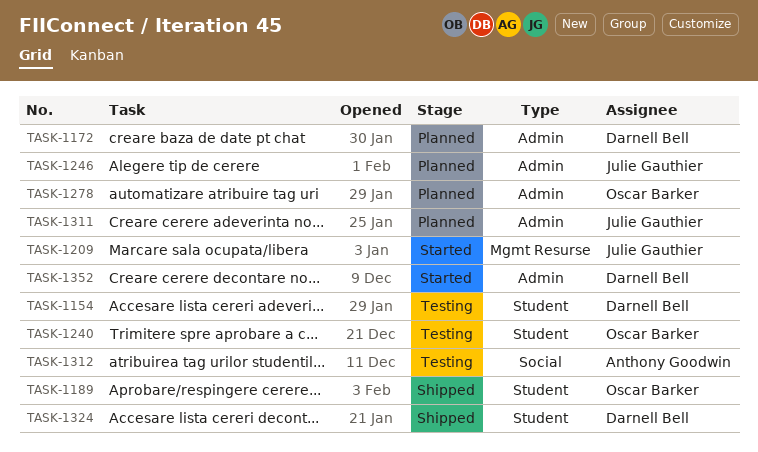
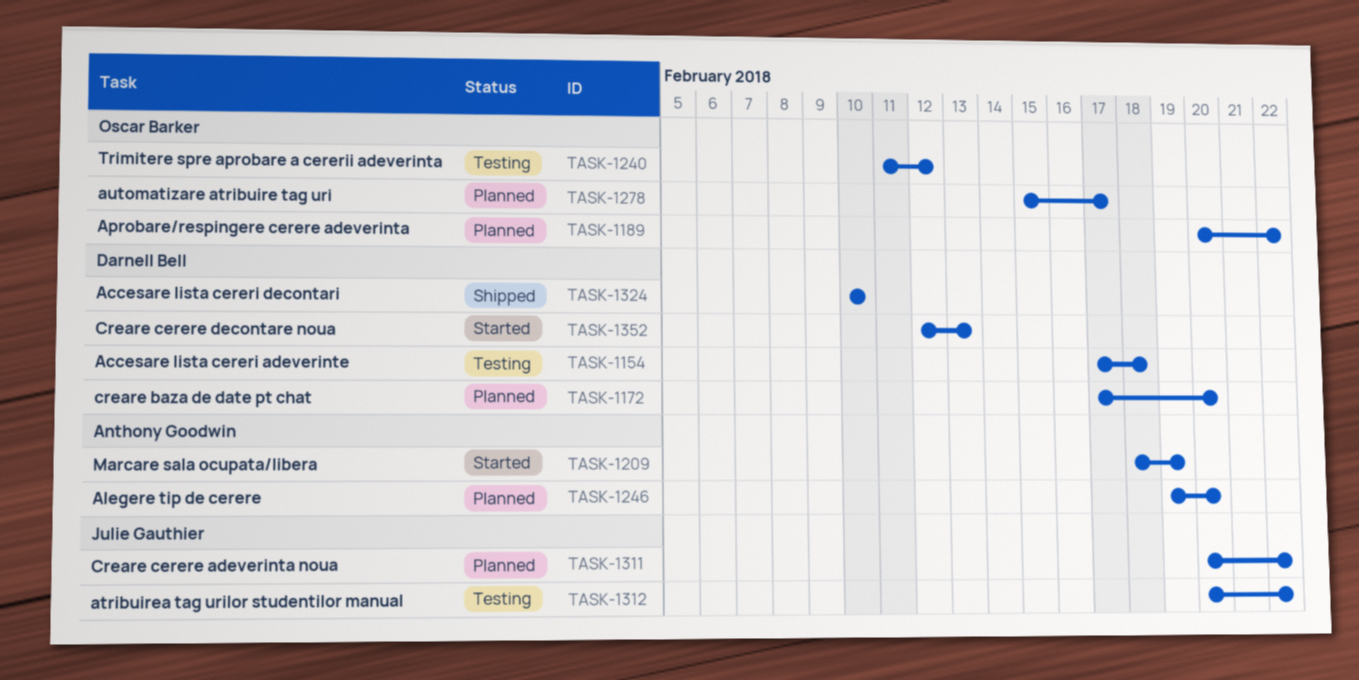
TASK-1189, status: Shipped -> Planned
TASK-1209, owner: Julie Gauthier -> Anthony Goodwin
TASK-1246, owner: Julie Gauthier -> Anthony Goodwin
TASK-1312, owner: Anthony Goodwin -> Julie Gauthier

